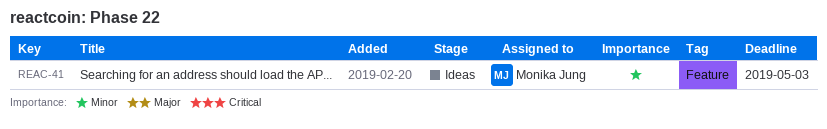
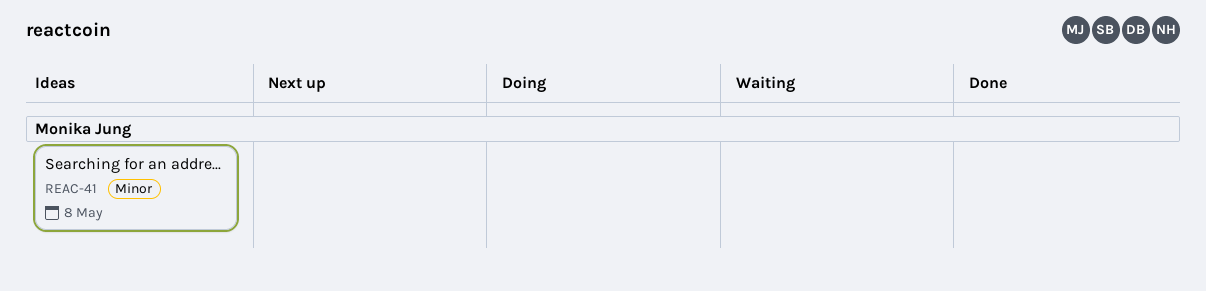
REAC-41, due: May 3 -> May 8

